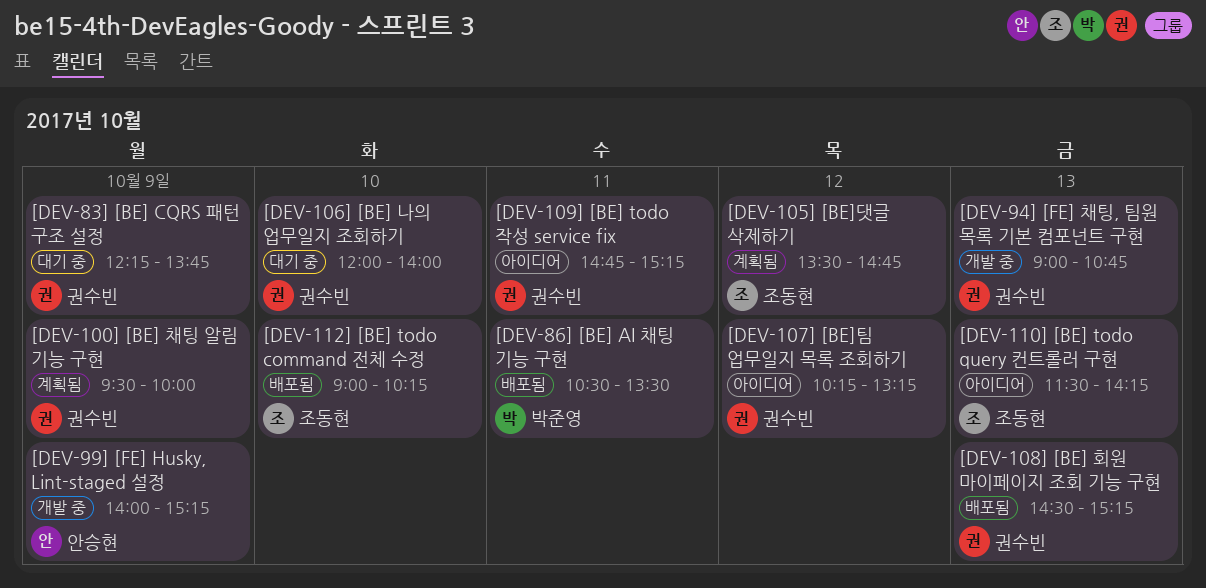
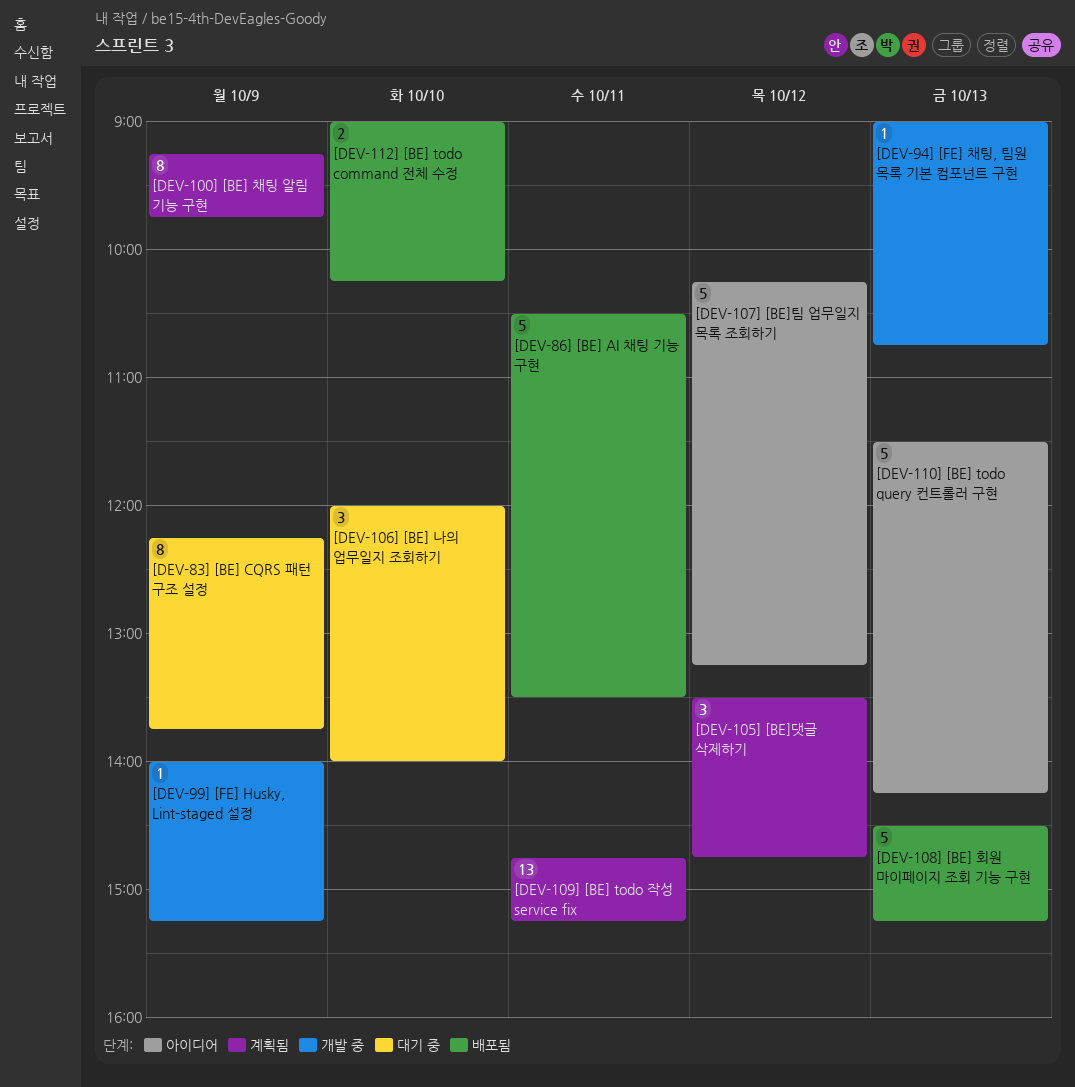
[DEV-100] [BE] 채팅 알림 기능 구현, begins: 09:30 -> 09:15
[DEV-100] [BE] 채팅 알림 기능 구현, ends: 10:00 -> 09:45
[DEV-109] [BE] todo 작성 service fix, status: 아이디어 -> 계획됨

